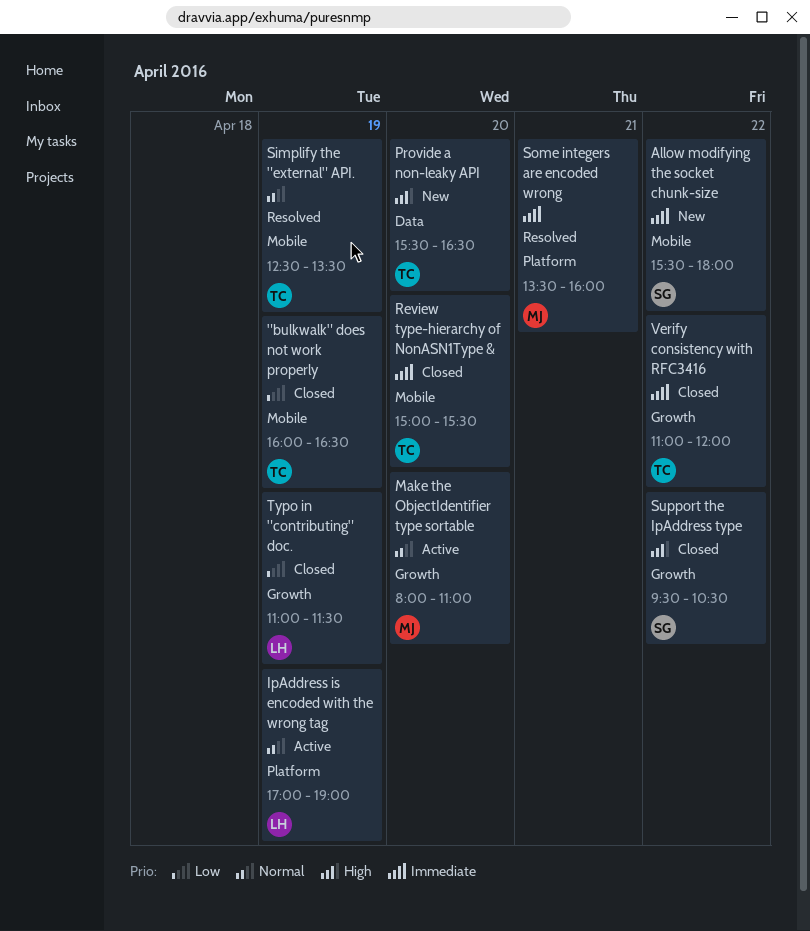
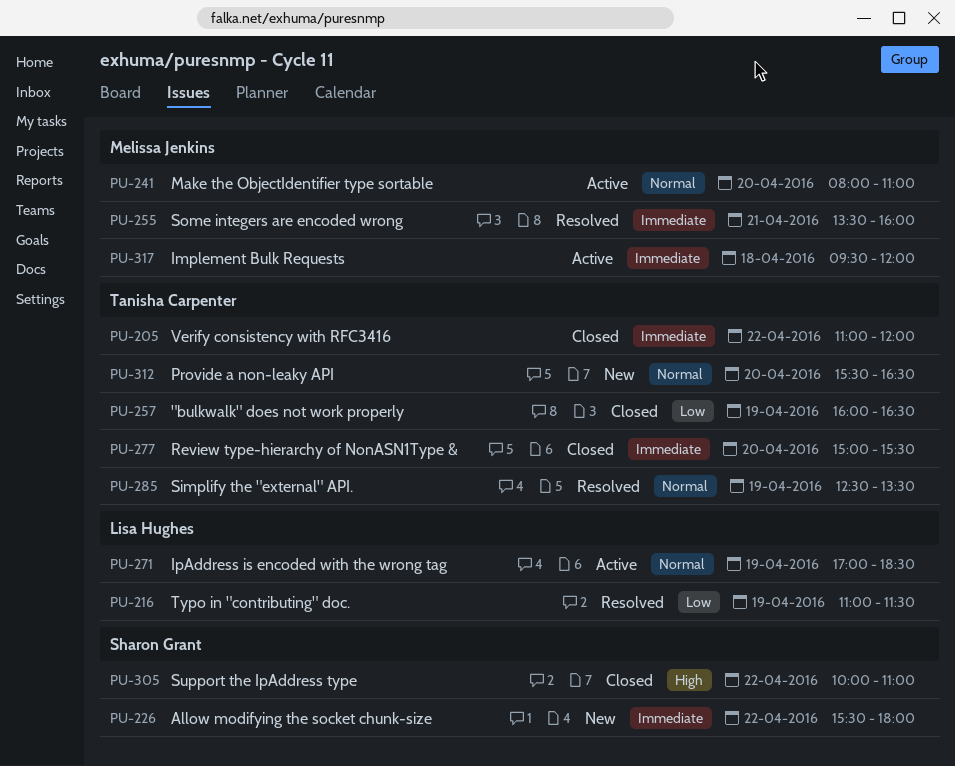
Implement Bulk Requests: none -> present
IpAddress is encoded with the wrong tag, ends: 19:00 -> 18:30
Provide a non-leaky API, priority: High -> Normal
Support the IpAddress type, begins: 09:30 -> 10:00
Support the IpAddress type, ends: 10:30 -> 11:00
Typo in "contributing" doc., status: Closed -> Resolved

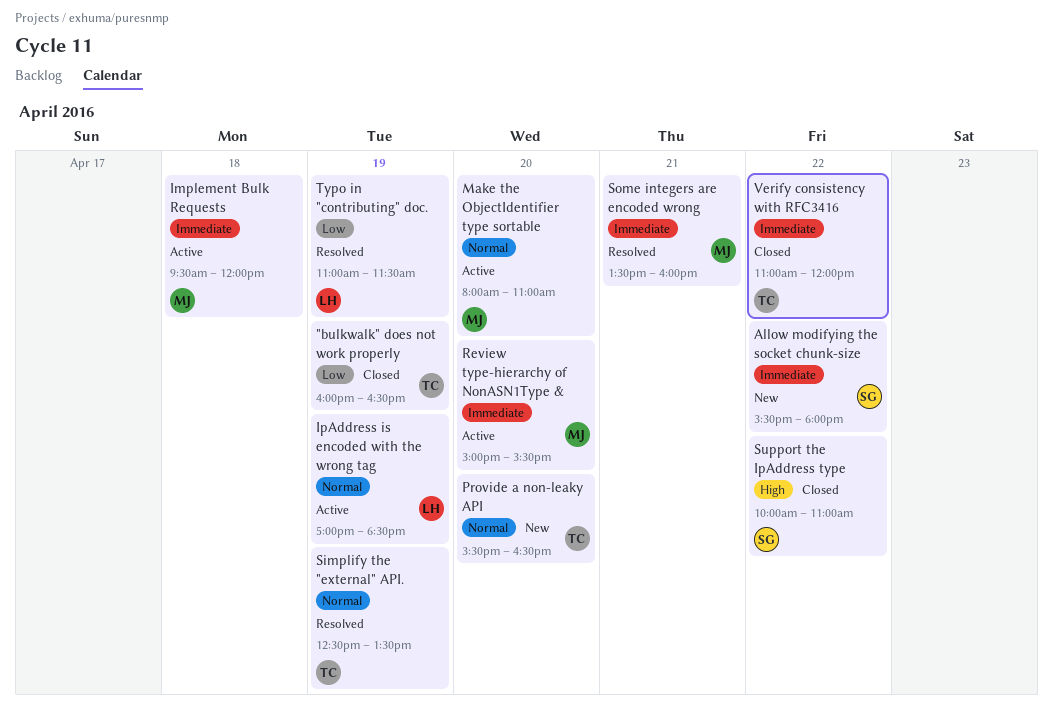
Review type-hierarchy of NonASN1Type &, status: Closed -> Active
Review type-hierarchy of NonASN1Type &, owner: Tanisha Carpenter -> Melissa Jenkins

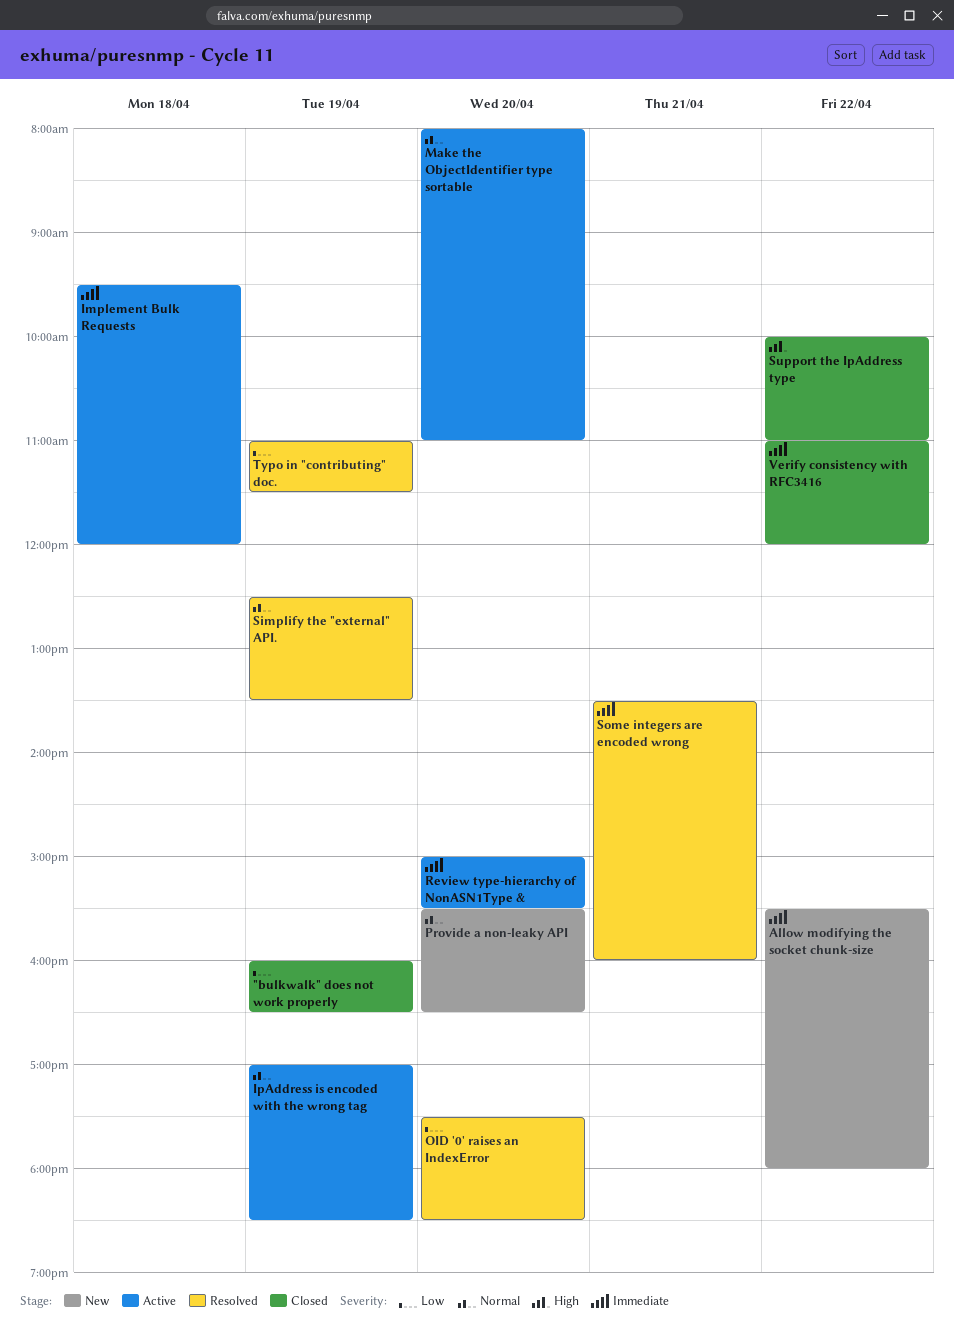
OID '0' raises an IndexError: none -> present

